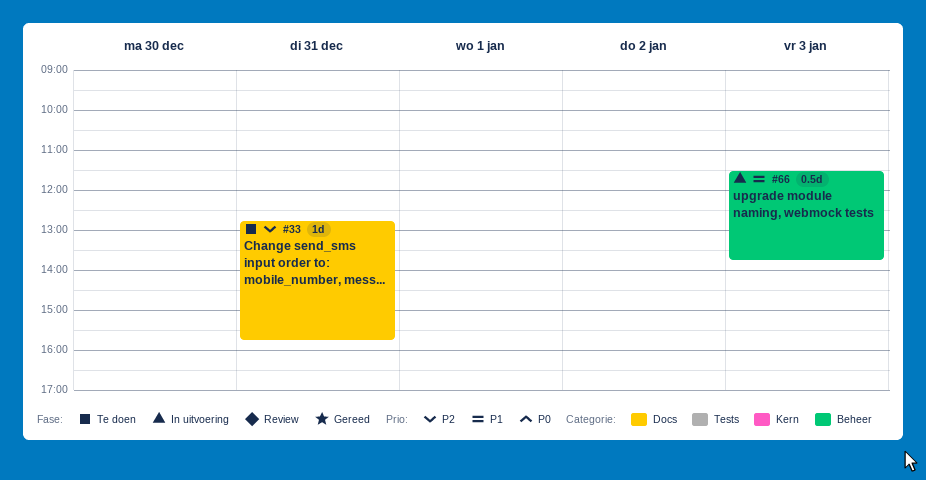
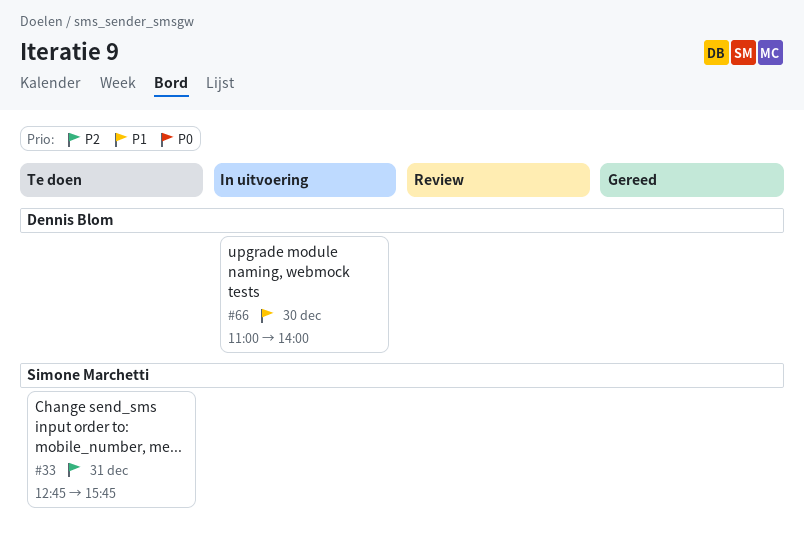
#66, day: Jan 3 -> Dec 30
#66, begins: 11:30 -> 11:00
#66, ends: 13:45 -> 14:00

